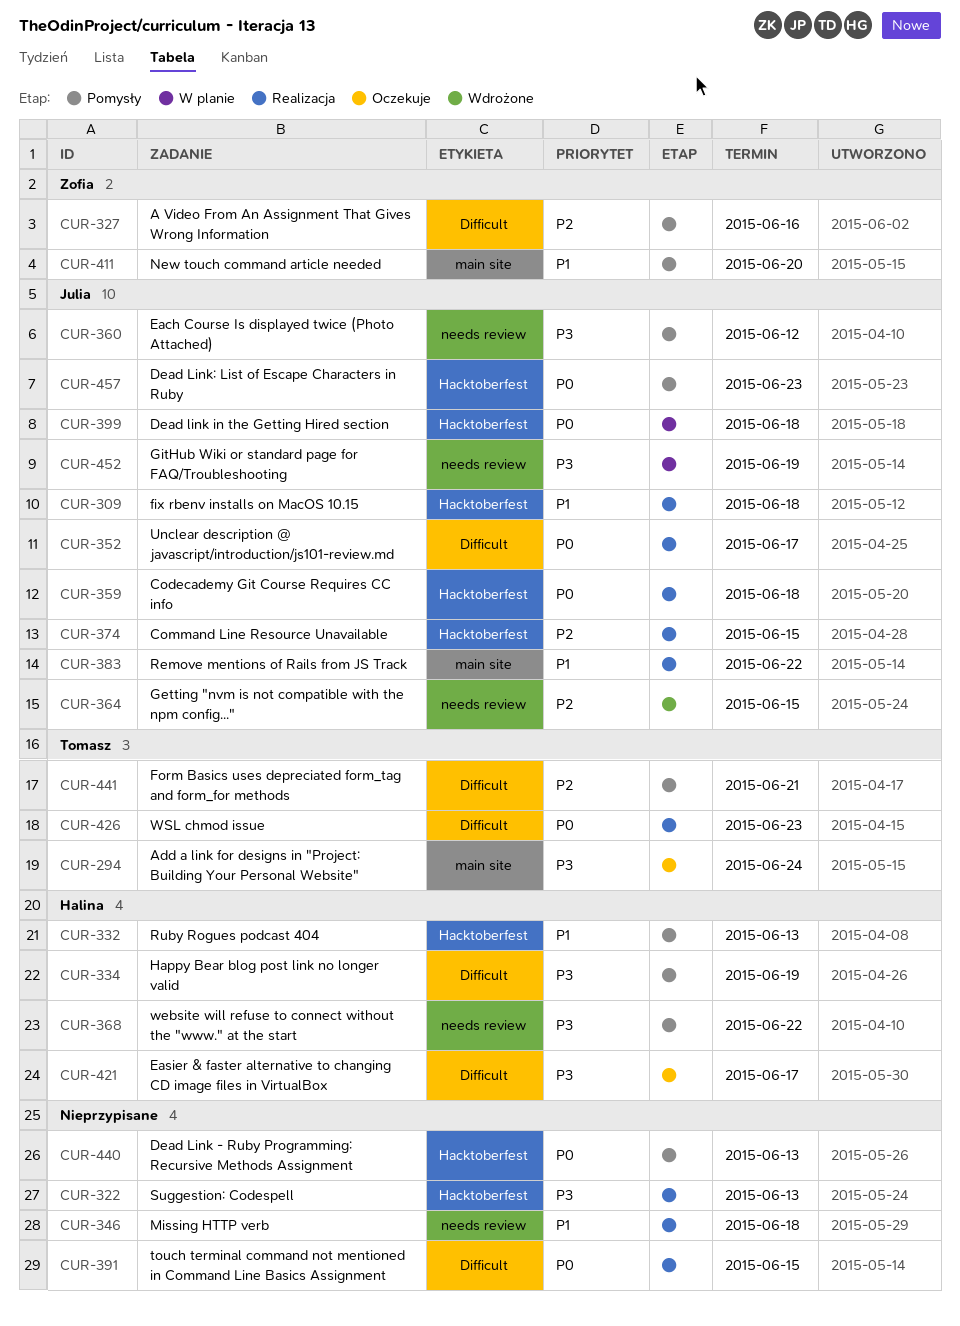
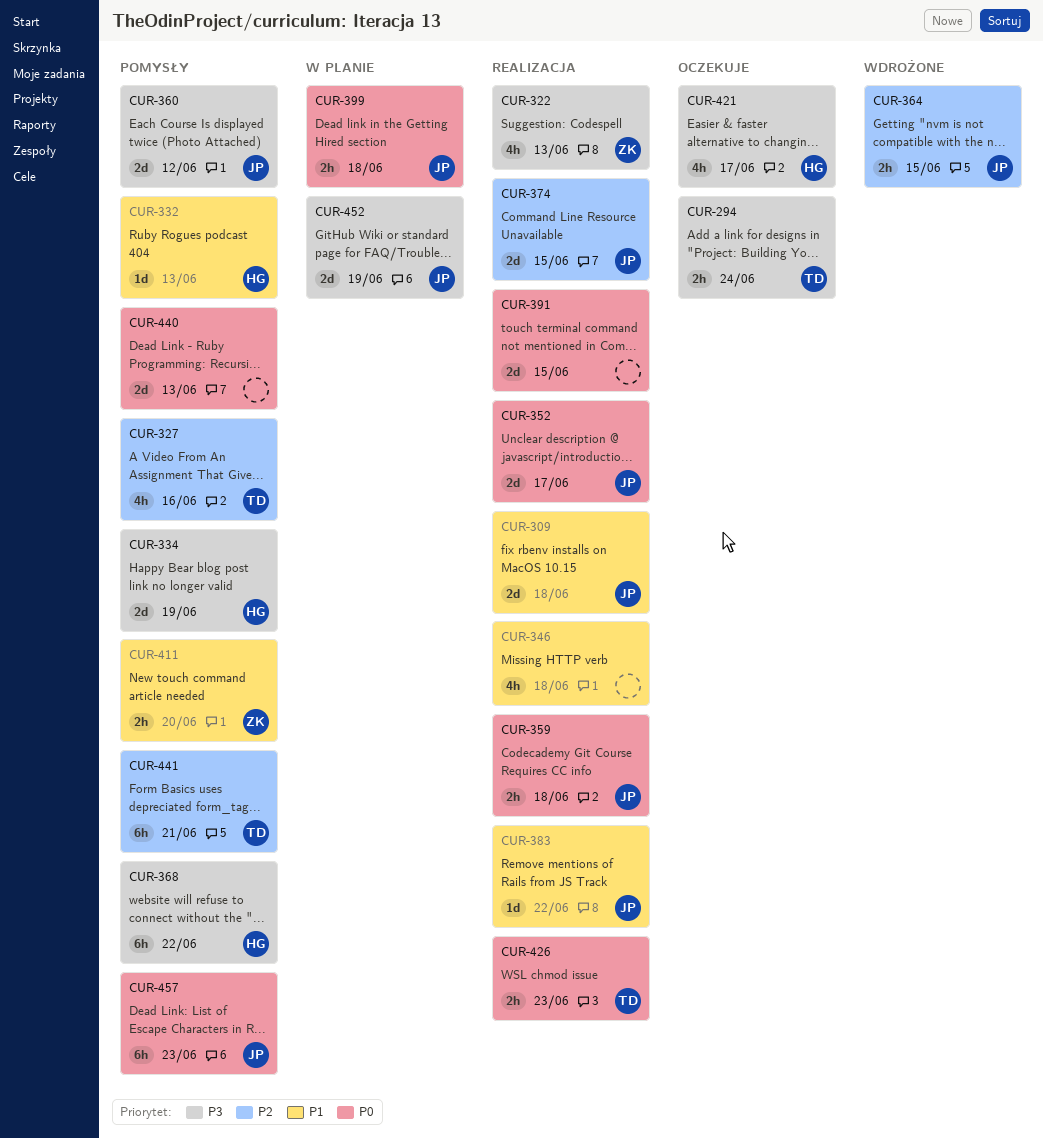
CUR-322, owner: none -> Zofia
CUR-327, owner: Zofia -> Tomasz

